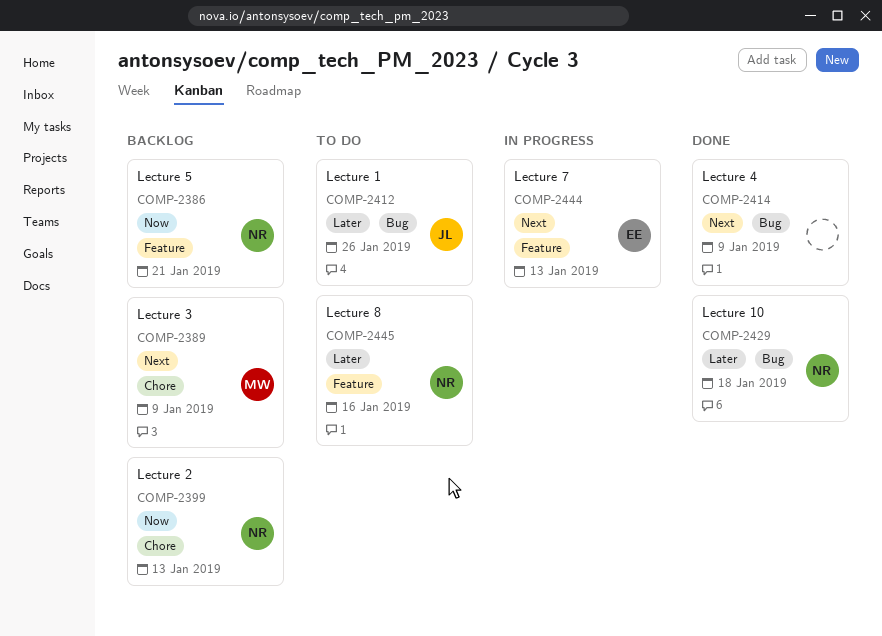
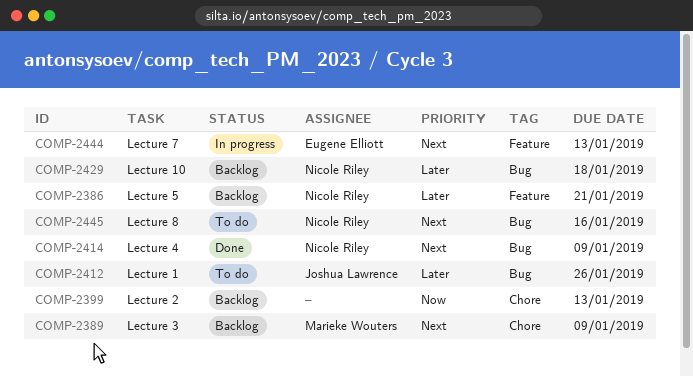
COMP-2386, priority: Now -> Later
COMP-2399, owner: Nicole Riley -> none
COMP-2414, owner: none -> Nicole Riley
COMP-2429, status: Done -> Backlog
COMP-2445, priority: Later -> Next
COMP-2445, label: Feature -> Bug

